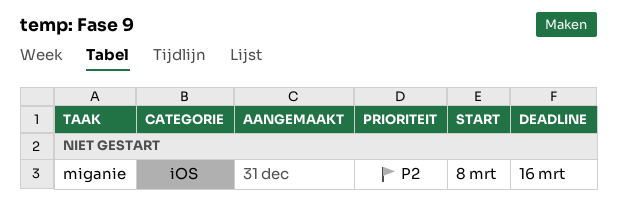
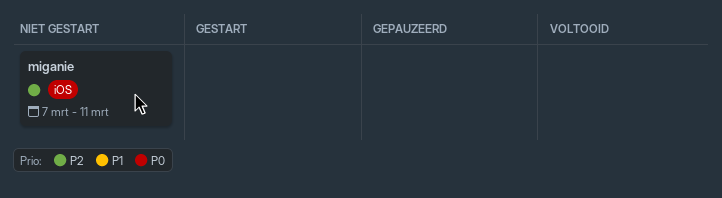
miganie, start: Mar 8 -> Mar 7
miganie, due: Mar 16 -> Mar 11

